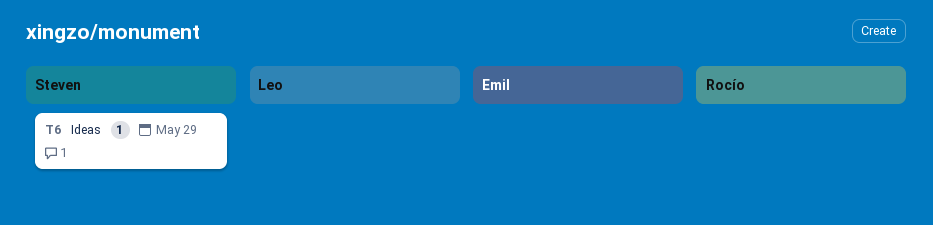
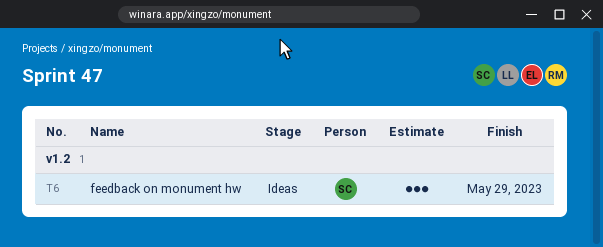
T6, estimate: 1 -> 3

